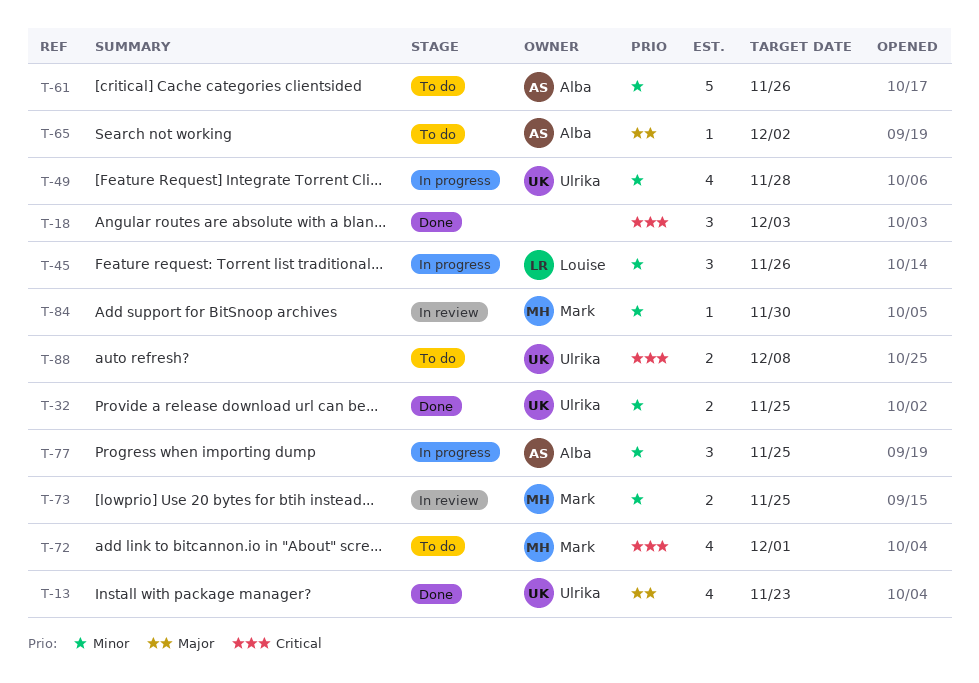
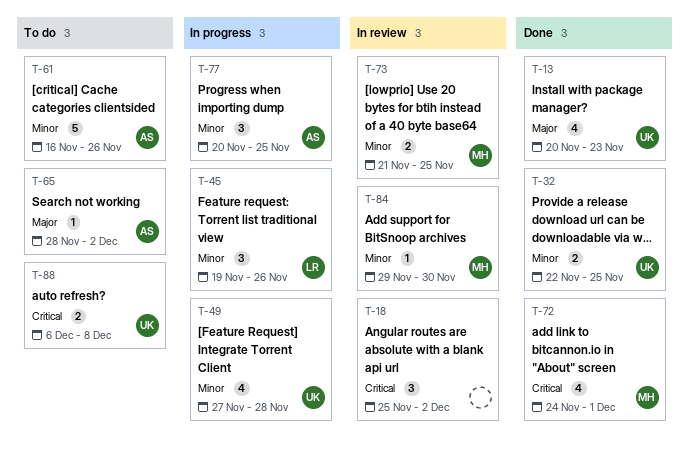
T-18, status: Done -> In review
T-18, due: Dec 3 -> Dec 2
T-72, status: To do -> Done

